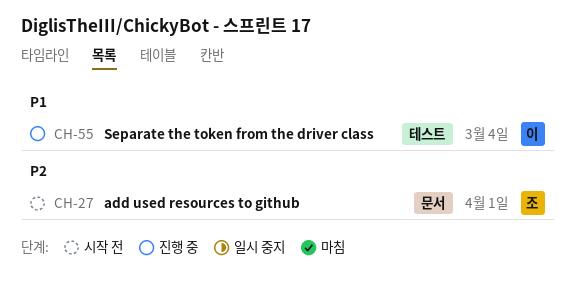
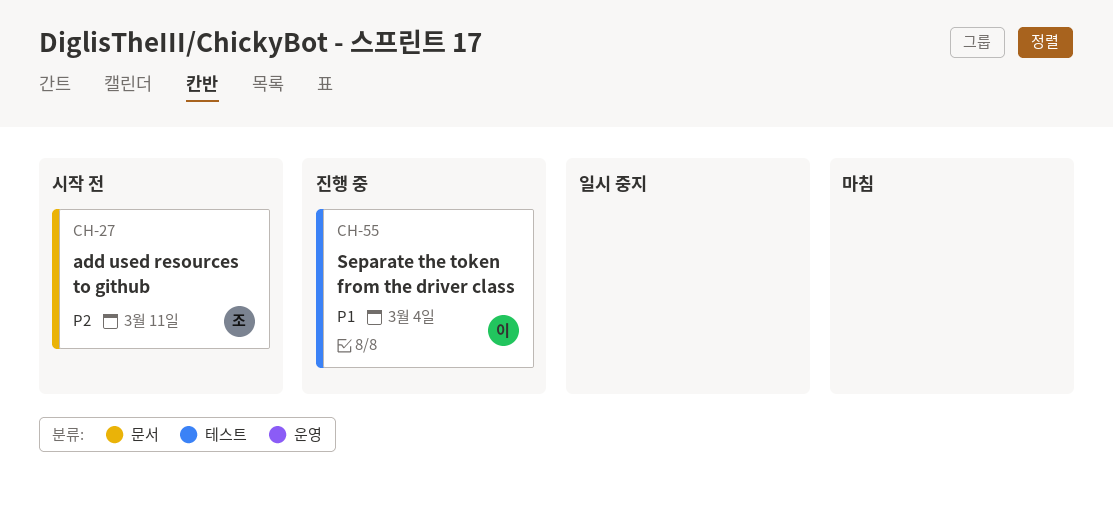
CH-27, due: Apr 1 -> Mar 11

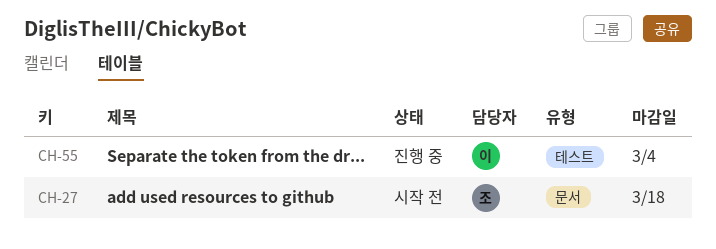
CH-27, due: Mar 11 -> Mar 18

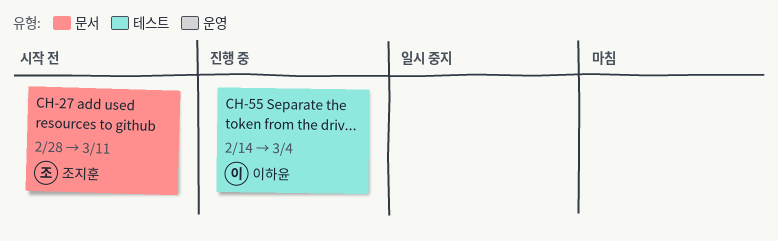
CH-27, due: Mar 18 -> Mar 11

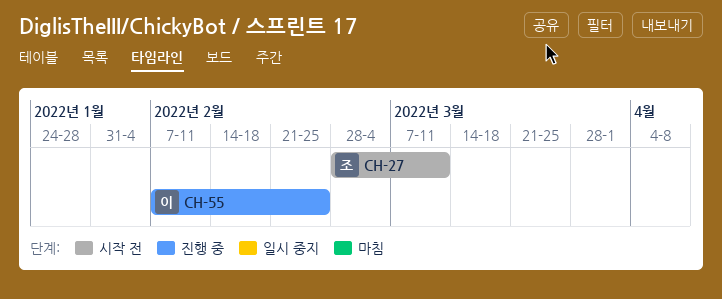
CH-55, start: Feb 14 -> Feb 7
CH-55, due: Mar 4 -> Feb 25

